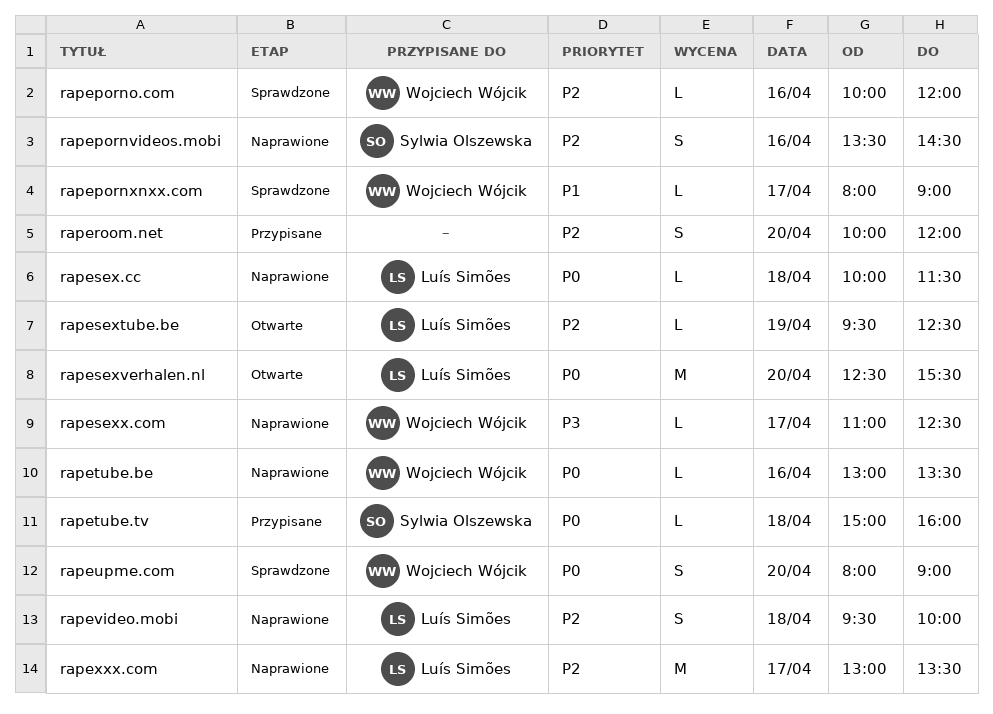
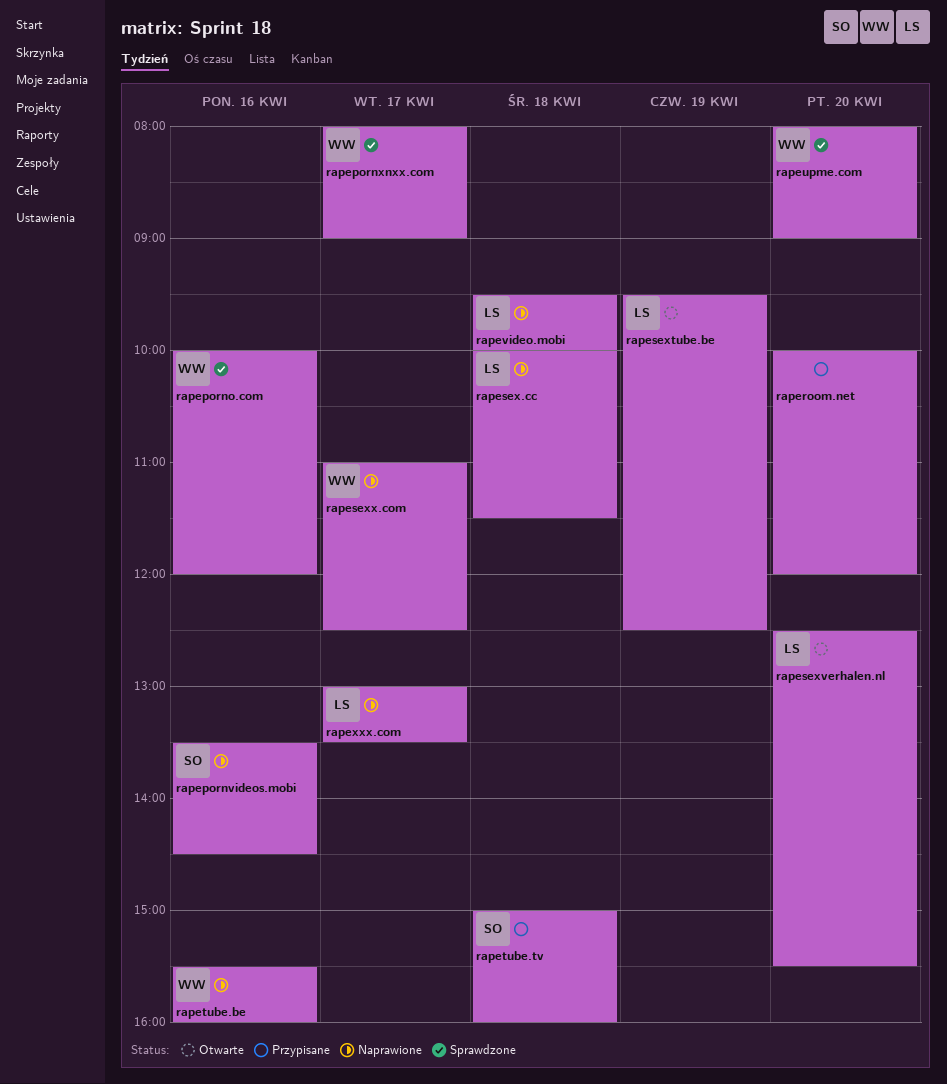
rapetube.be, begins: 13:00 -> 15:30
rapetube.be, ends: 13:30 -> 16:00

